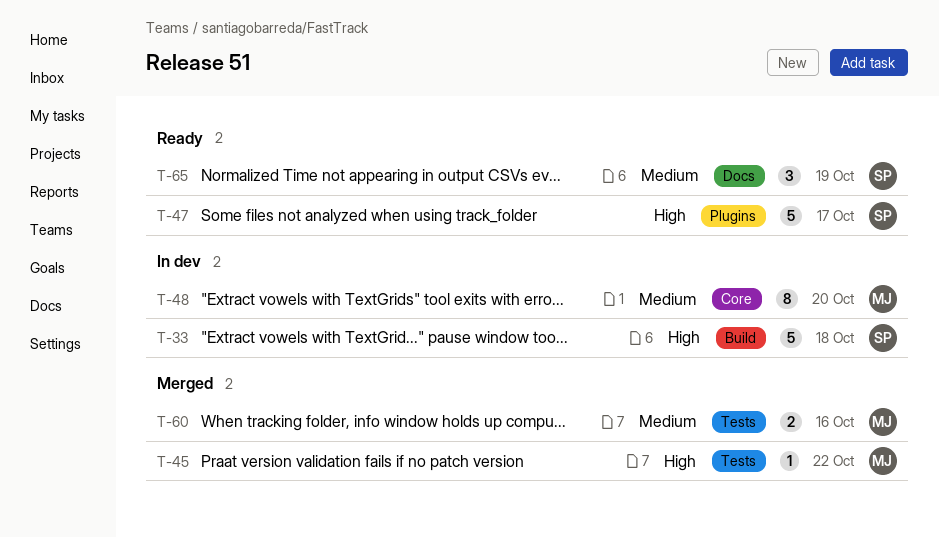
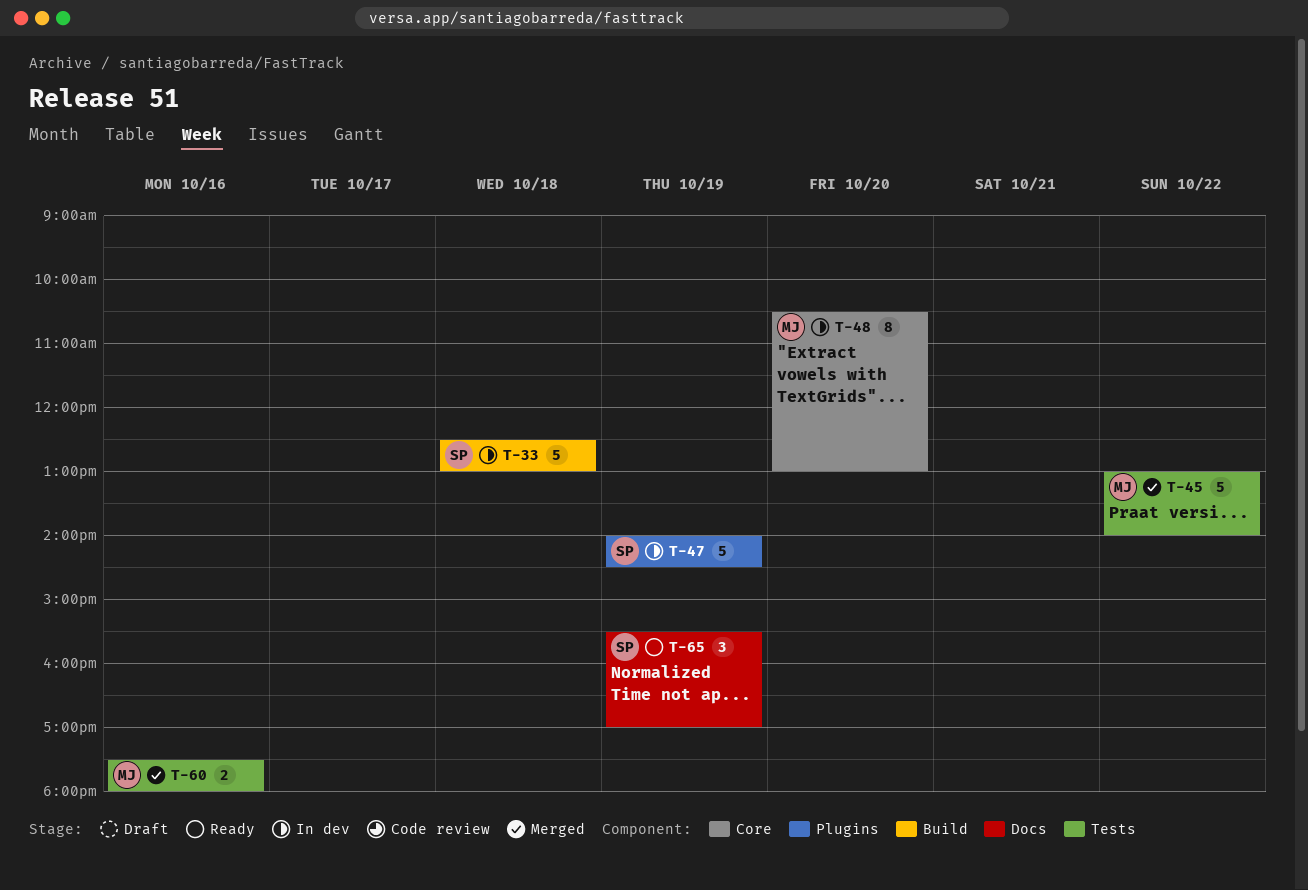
T-45, estimate: 1 -> 5
T-47, status: Ready -> In dev
T-47, day: Oct 17 -> Oct 19

